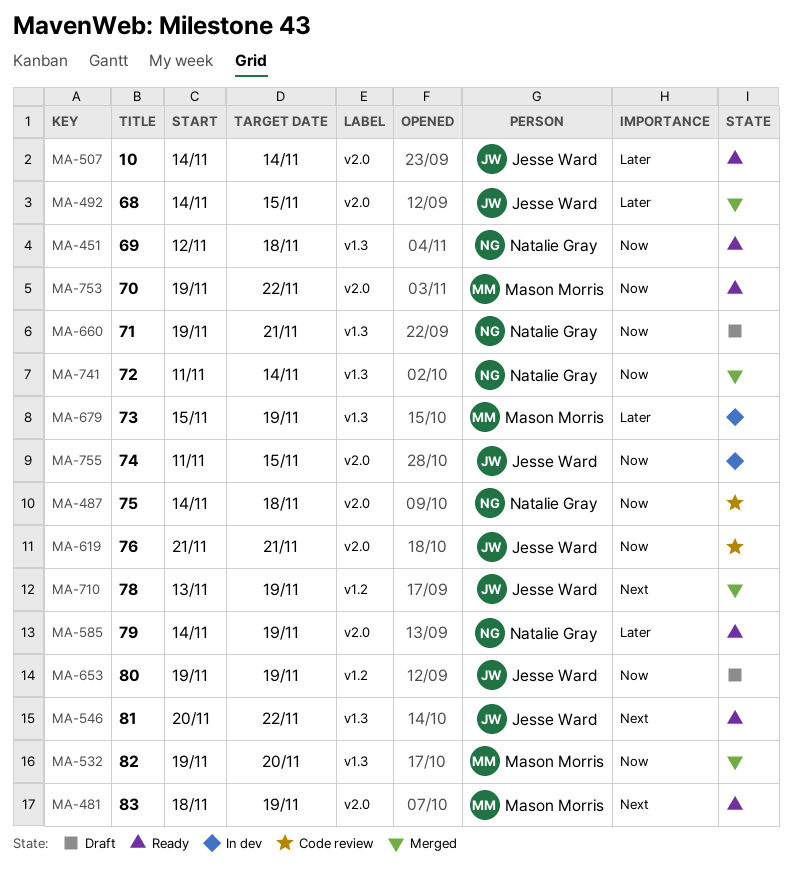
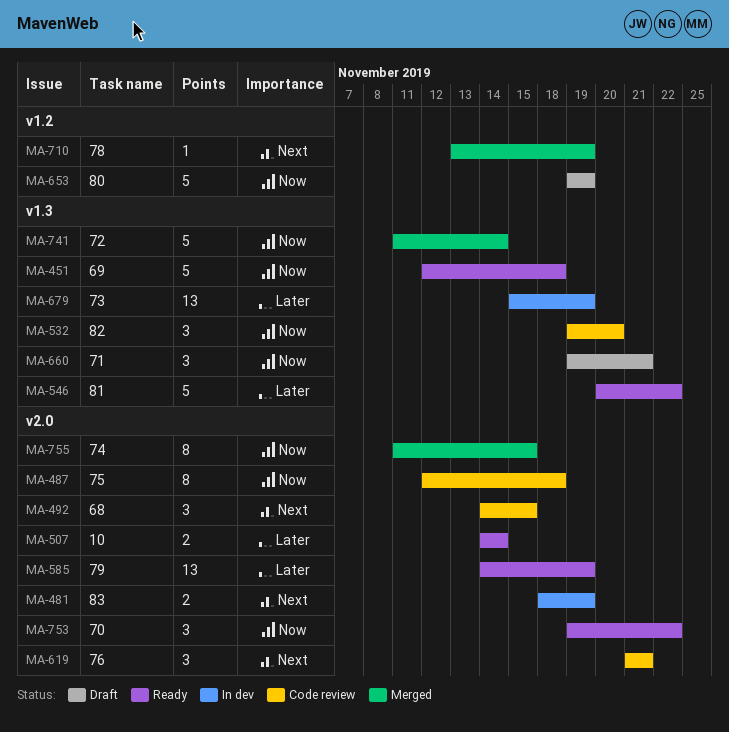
MA-481, status: Ready -> In dev
MA-487, start: Nov 14 -> Nov 12
MA-492, status: Merged -> Code review
MA-492, priority: Later -> Next
MA-532, status: Merged -> Code review
MA-546, priority: Next -> Later
MA-619, priority: Now -> Next
MA-755, status: In dev -> Merged

